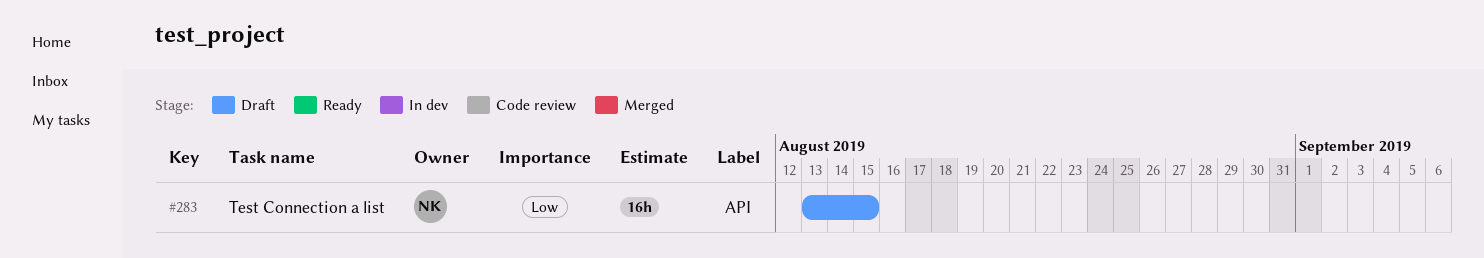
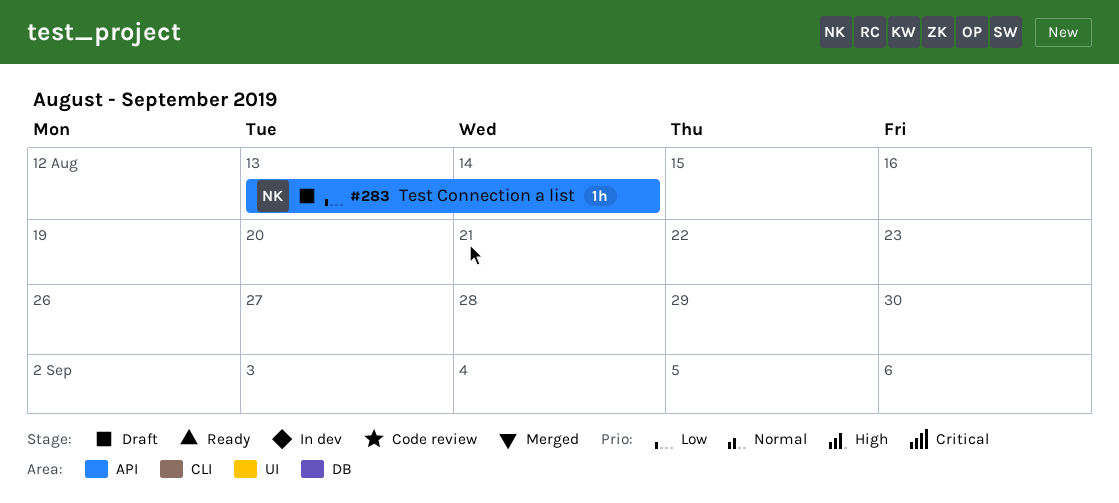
#283, estimate: 16h -> 1h
#283, due: Aug 15 -> Aug 14

